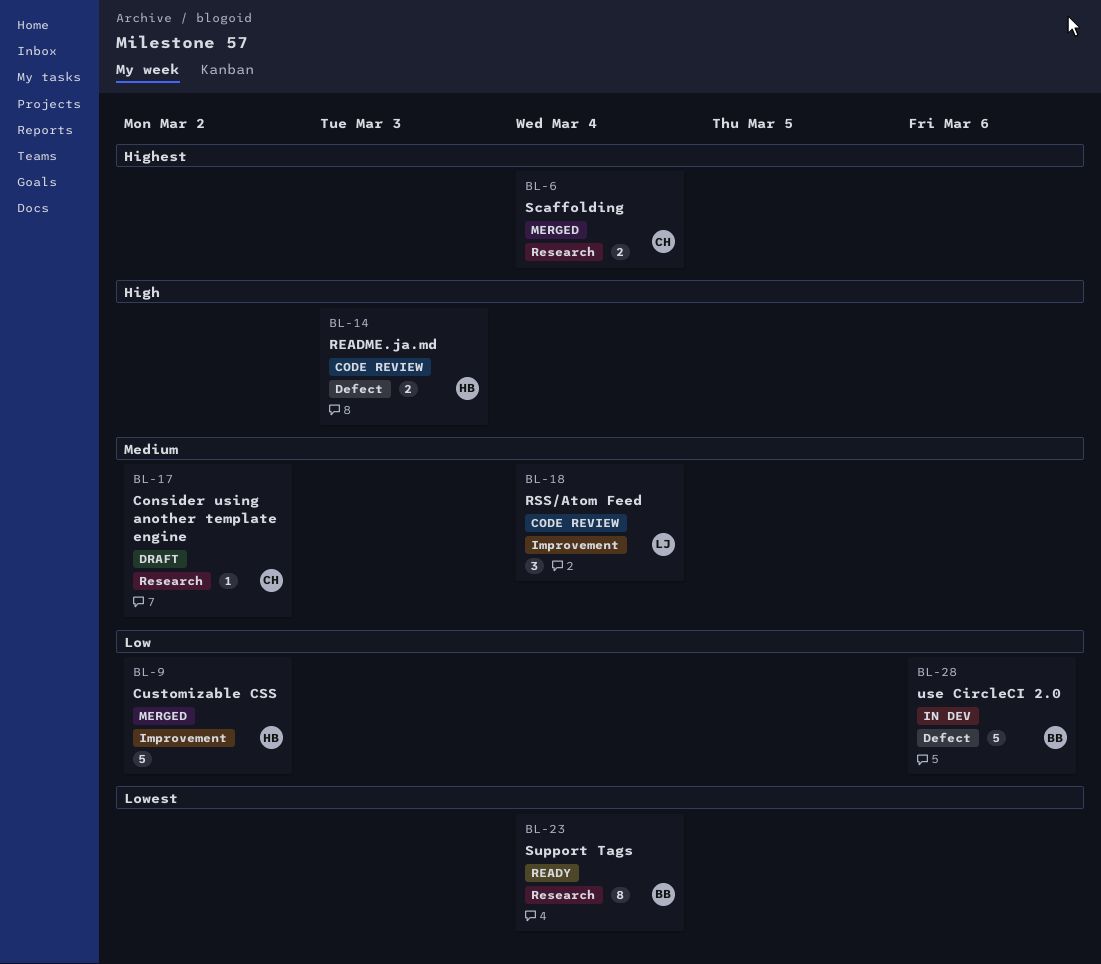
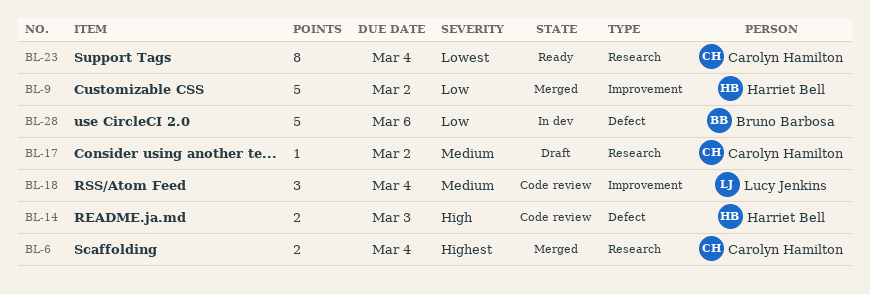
BL-23, owner: Bruno Barbosa -> Carolyn Hamilton

